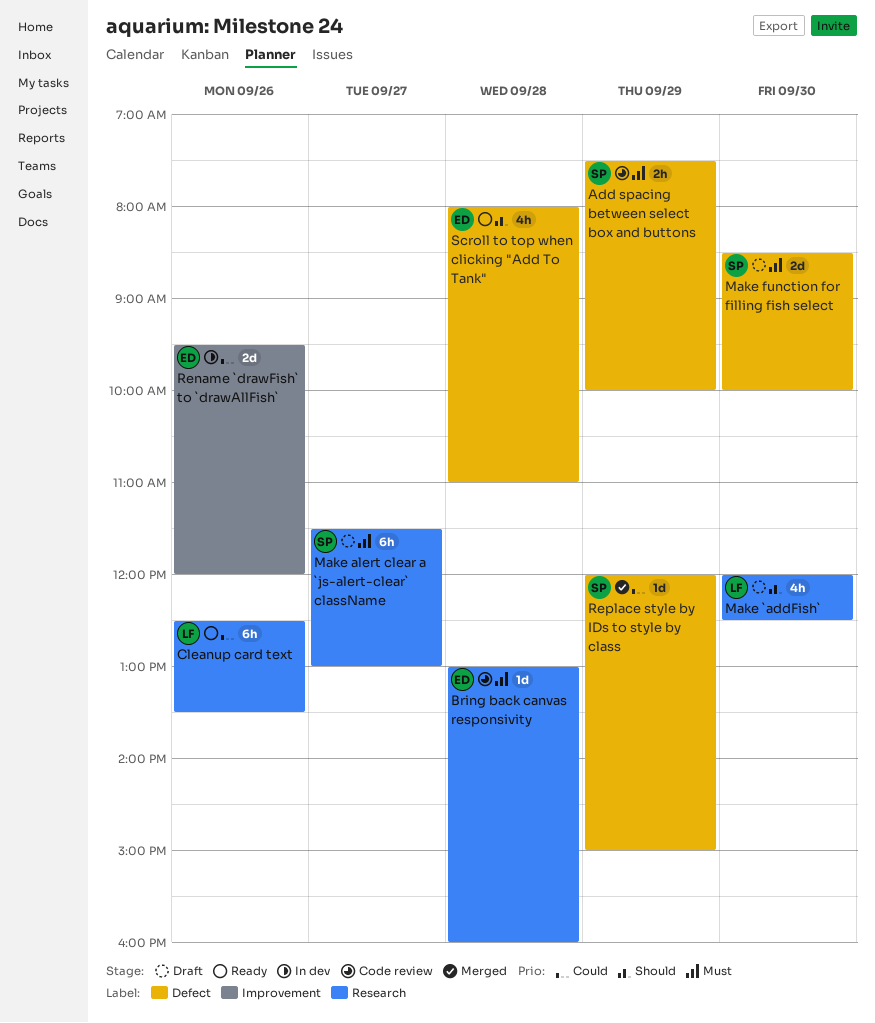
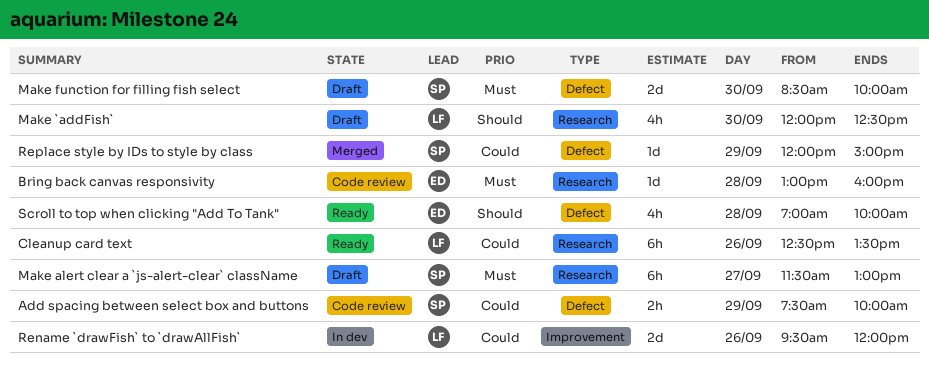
Add spacing between select box and buttons, priority: Must -> Could
Rename `drawFish` to `drawAllFish`, owner: ED -> LF
Scroll to top when clicking "Add To Tank", begins: 08:00 -> 07:00
Scroll to top when clicking "Add To Tank", ends: 11:00 -> 10:00

